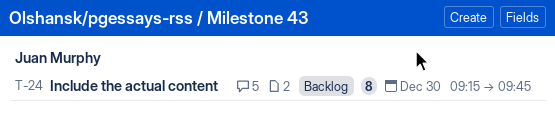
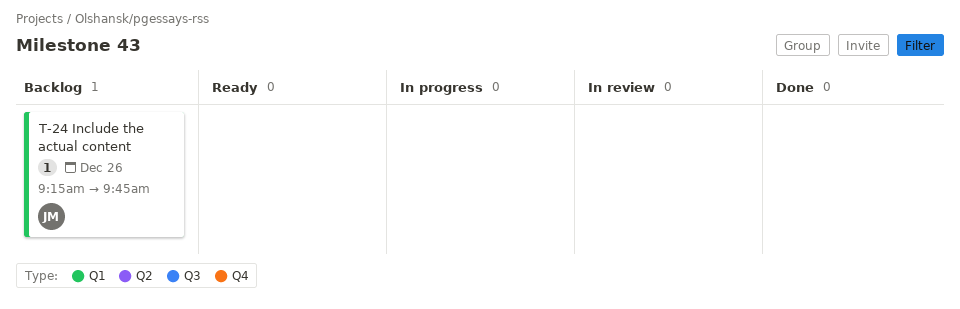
T-24, estimate: 8 -> 1
T-24, day: Dec 30 -> Dec 26

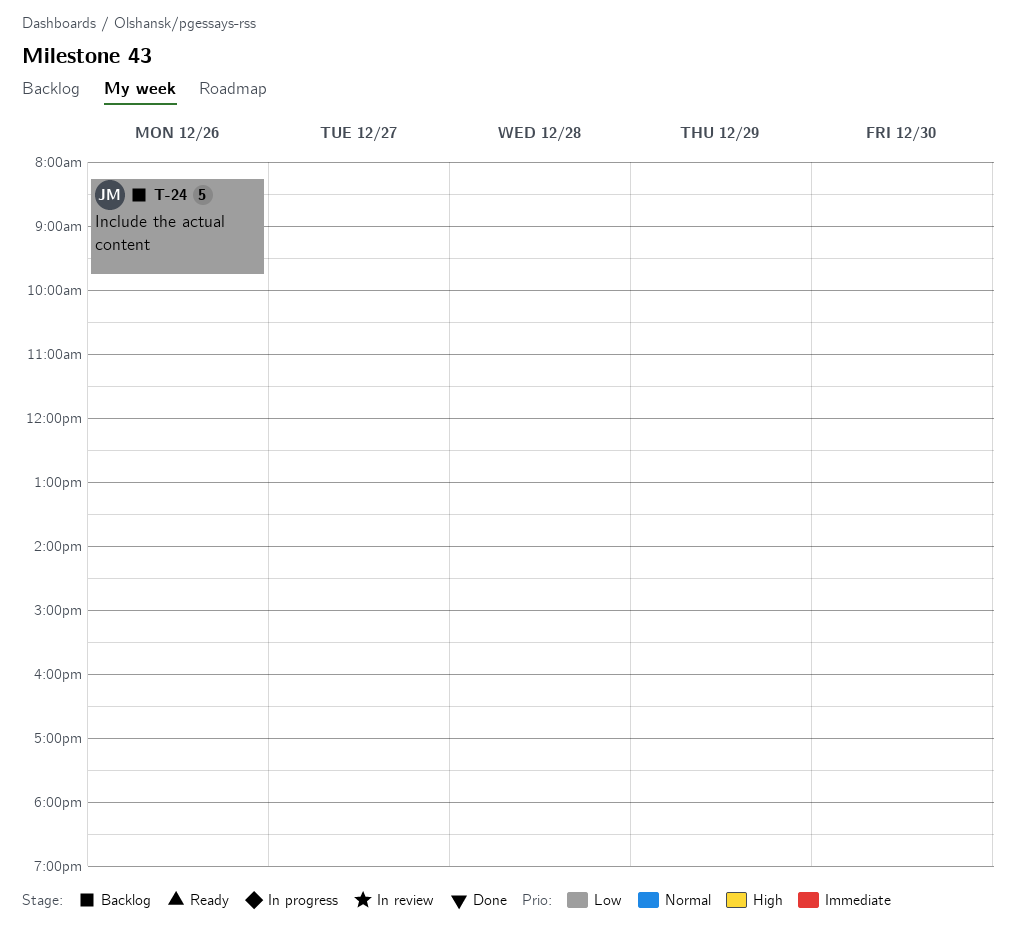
T-24, estimate: 1 -> 5
T-24, begins: 09:15 -> 08:15

